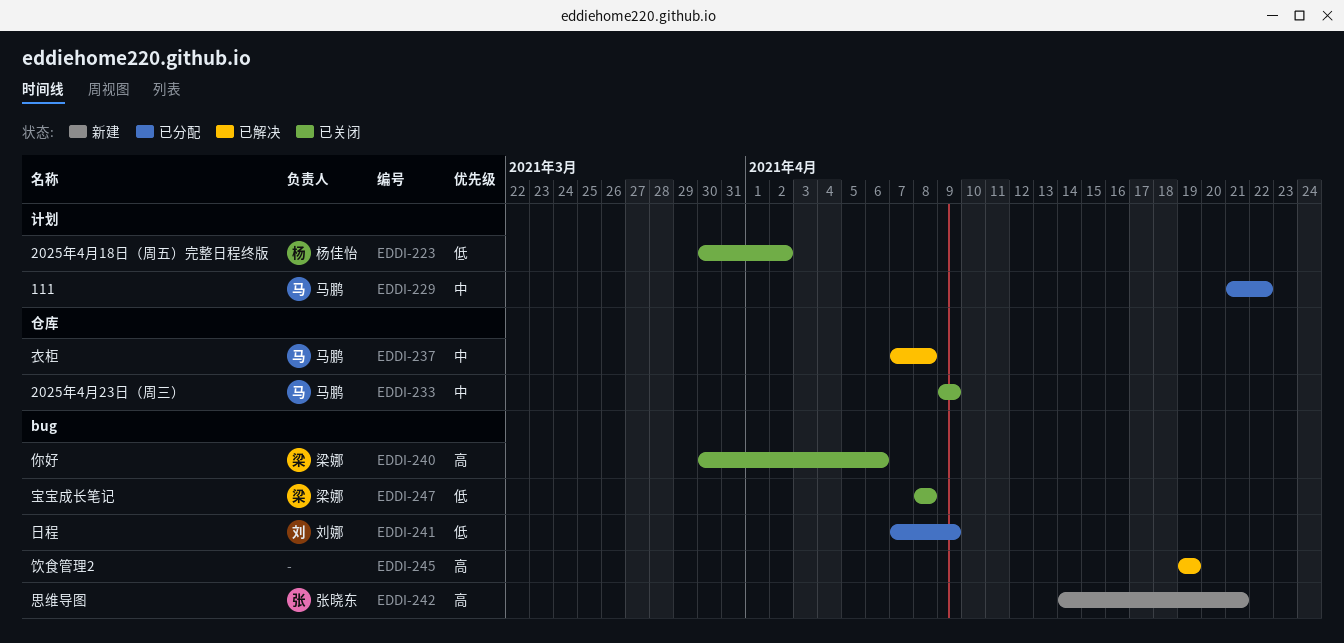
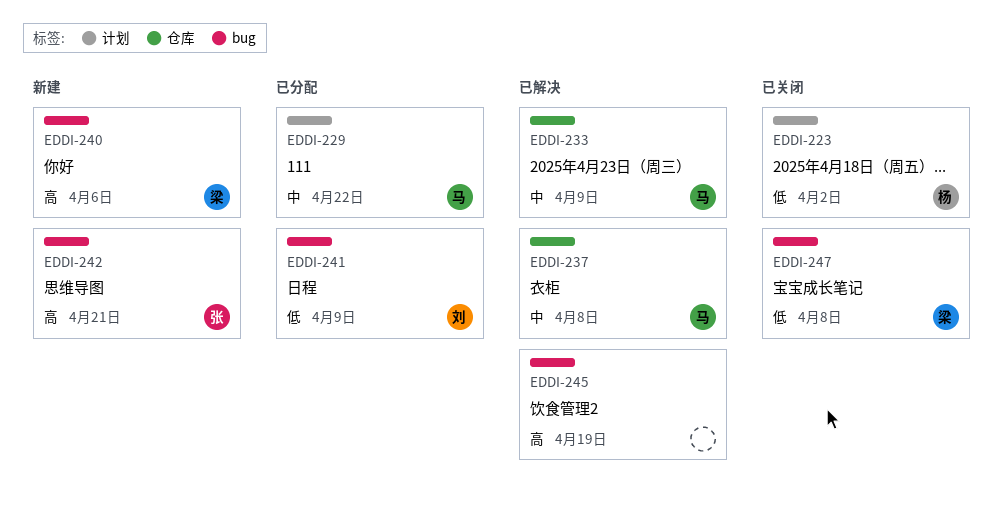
EDDI-233, status: 已关闭 -> 已解决
EDDI-240, status: 已关闭 -> 新建

